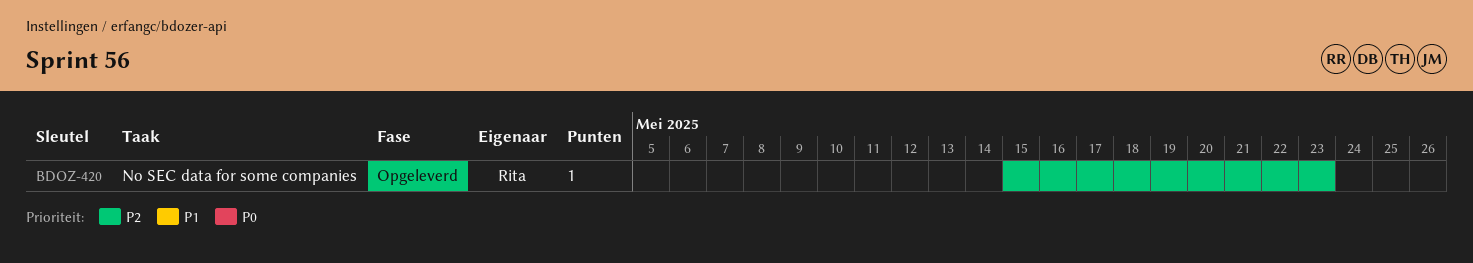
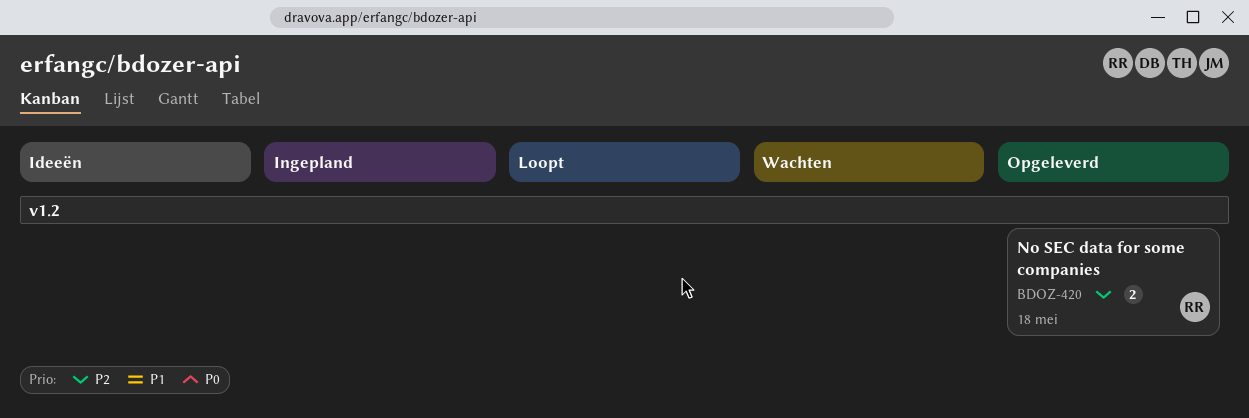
BDOZ-420, estimate: 1 -> 2
BDOZ-420, due: May 23 -> May 18

